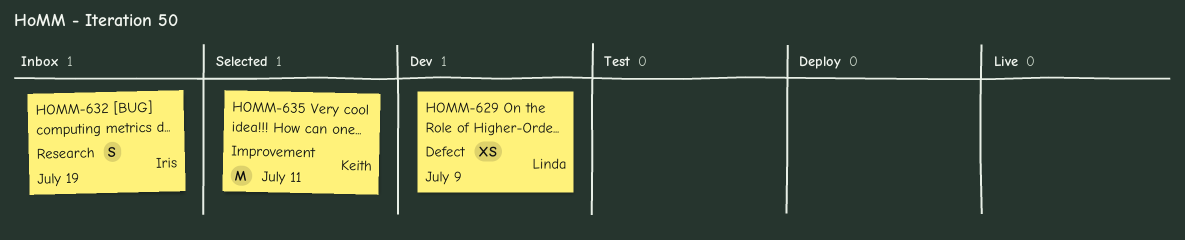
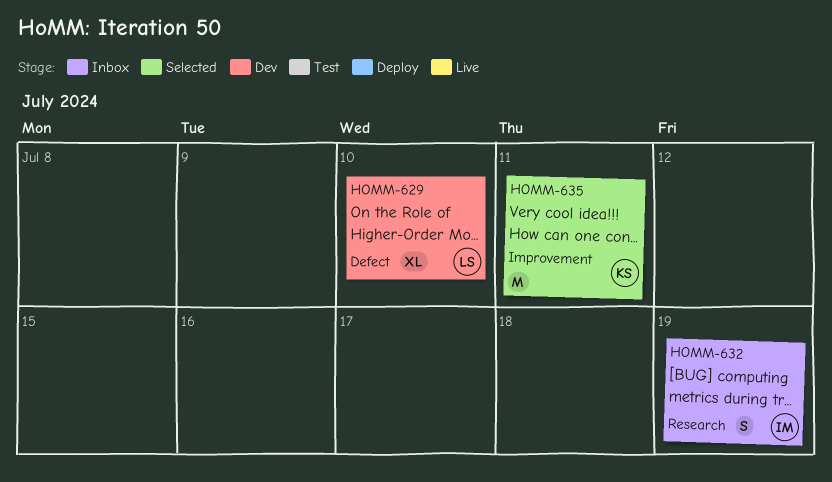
HOMM-629, estimate: XS -> XL
HOMM-629, due: Jul 9 -> Jul 10

